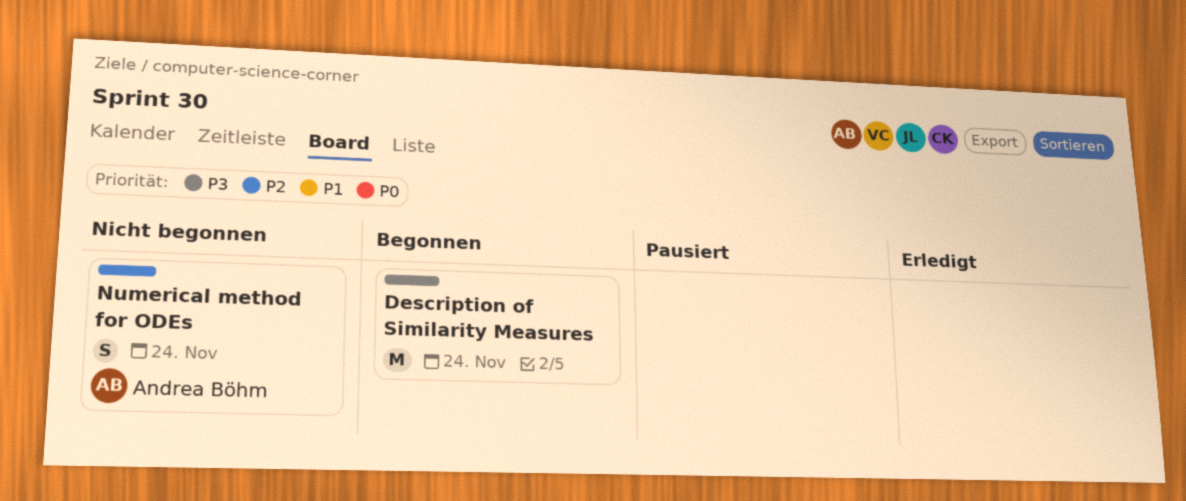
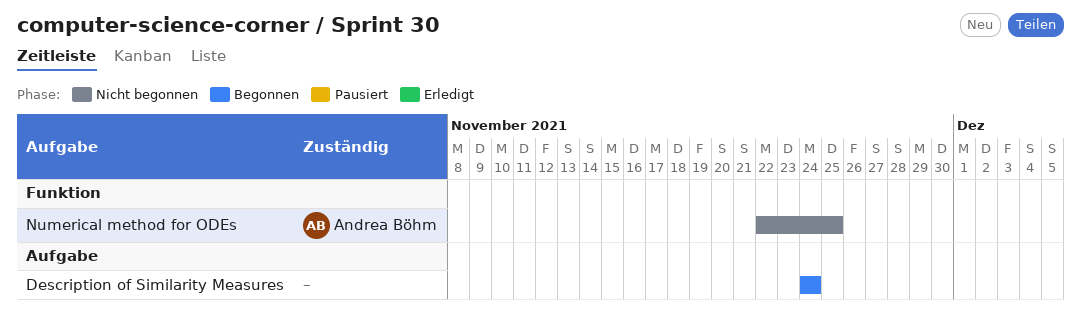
Numerical method for ODEs, due: Nov 24 -> Nov 25

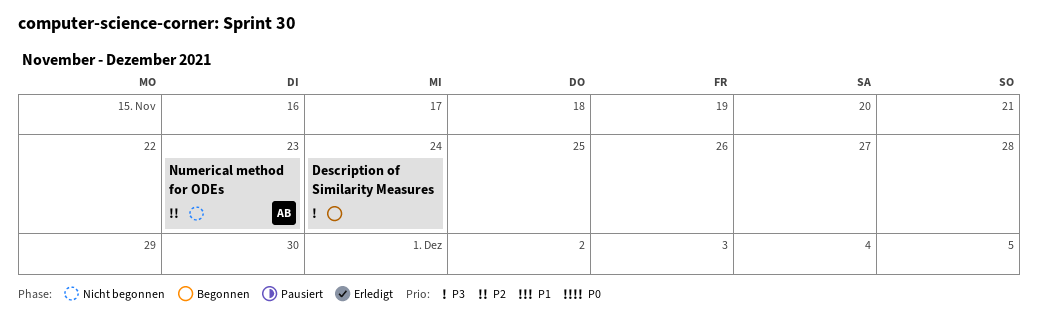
Numerical method for ODEs, due: Nov 25 -> Nov 23

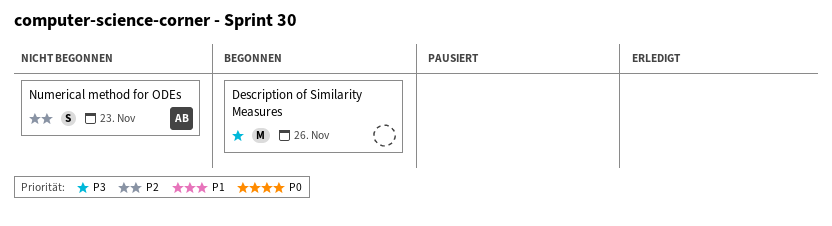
Description of Similarity Measures, due: Nov 24 -> Nov 26

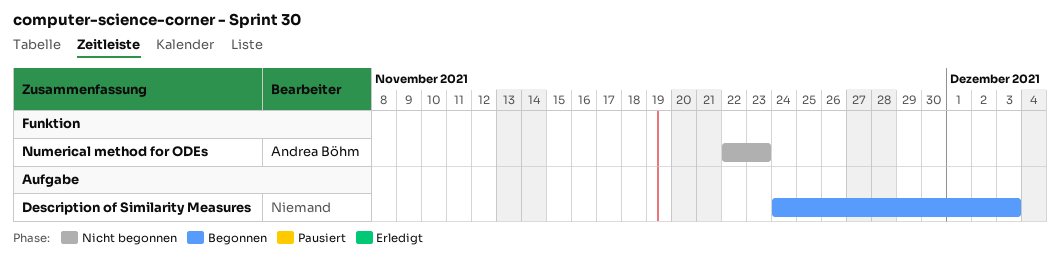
Description of Similarity Measures, due: Nov 26 -> Dec 3

